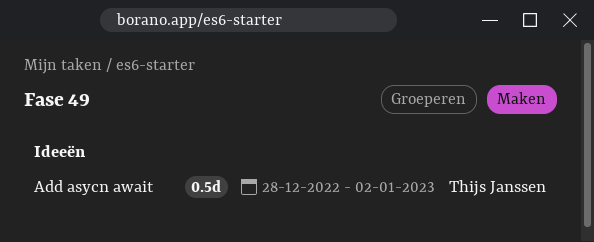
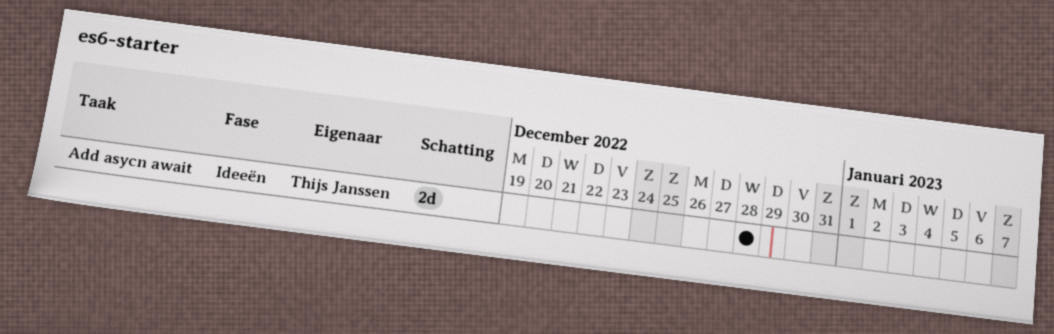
Add asycn await, estimate: 0.5d -> 2d
Add asycn await, due: Jan 2 -> Dec 28

